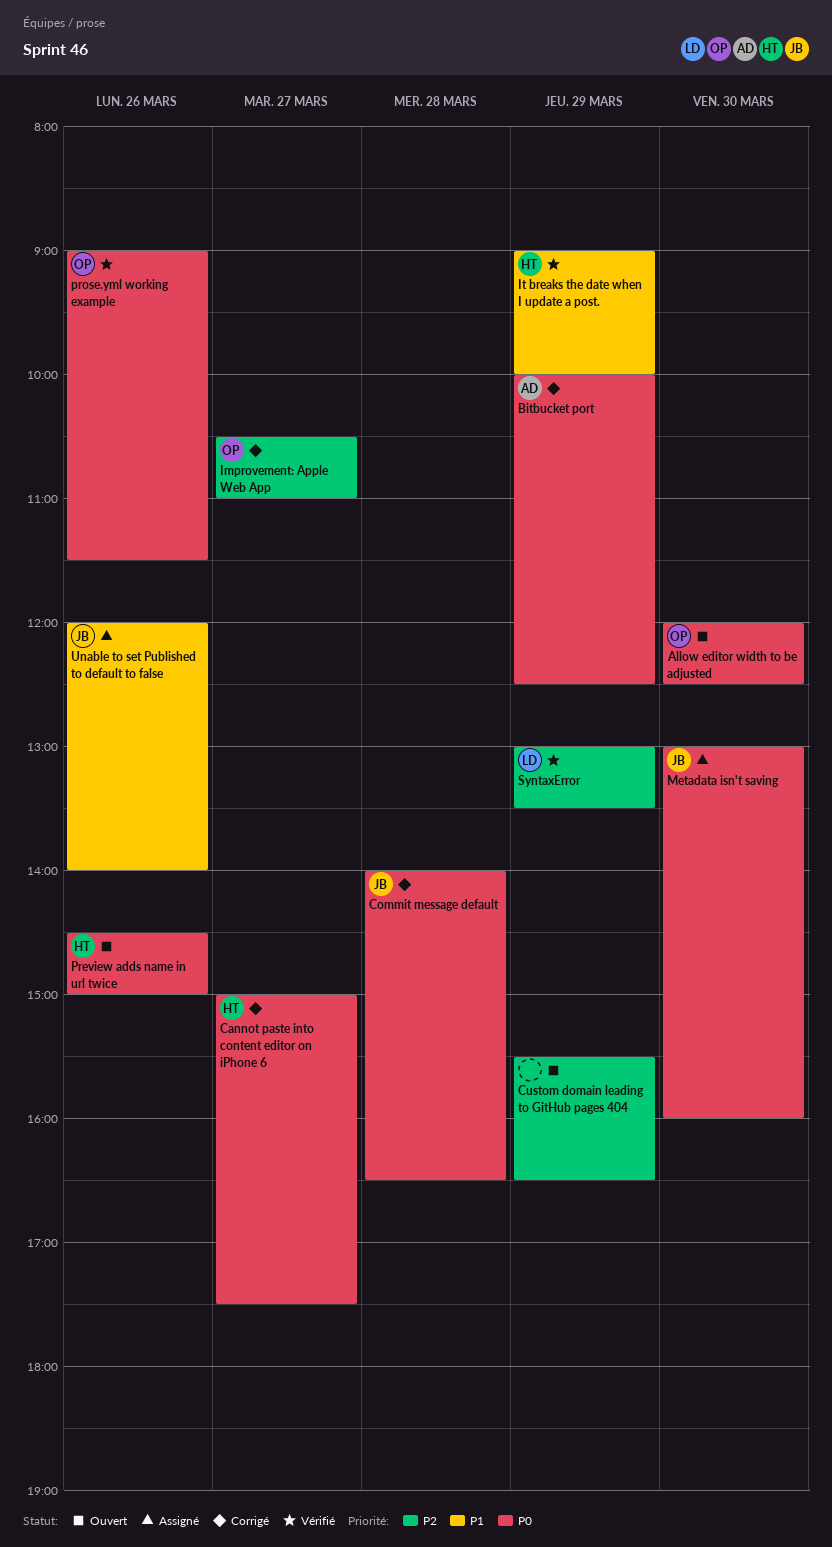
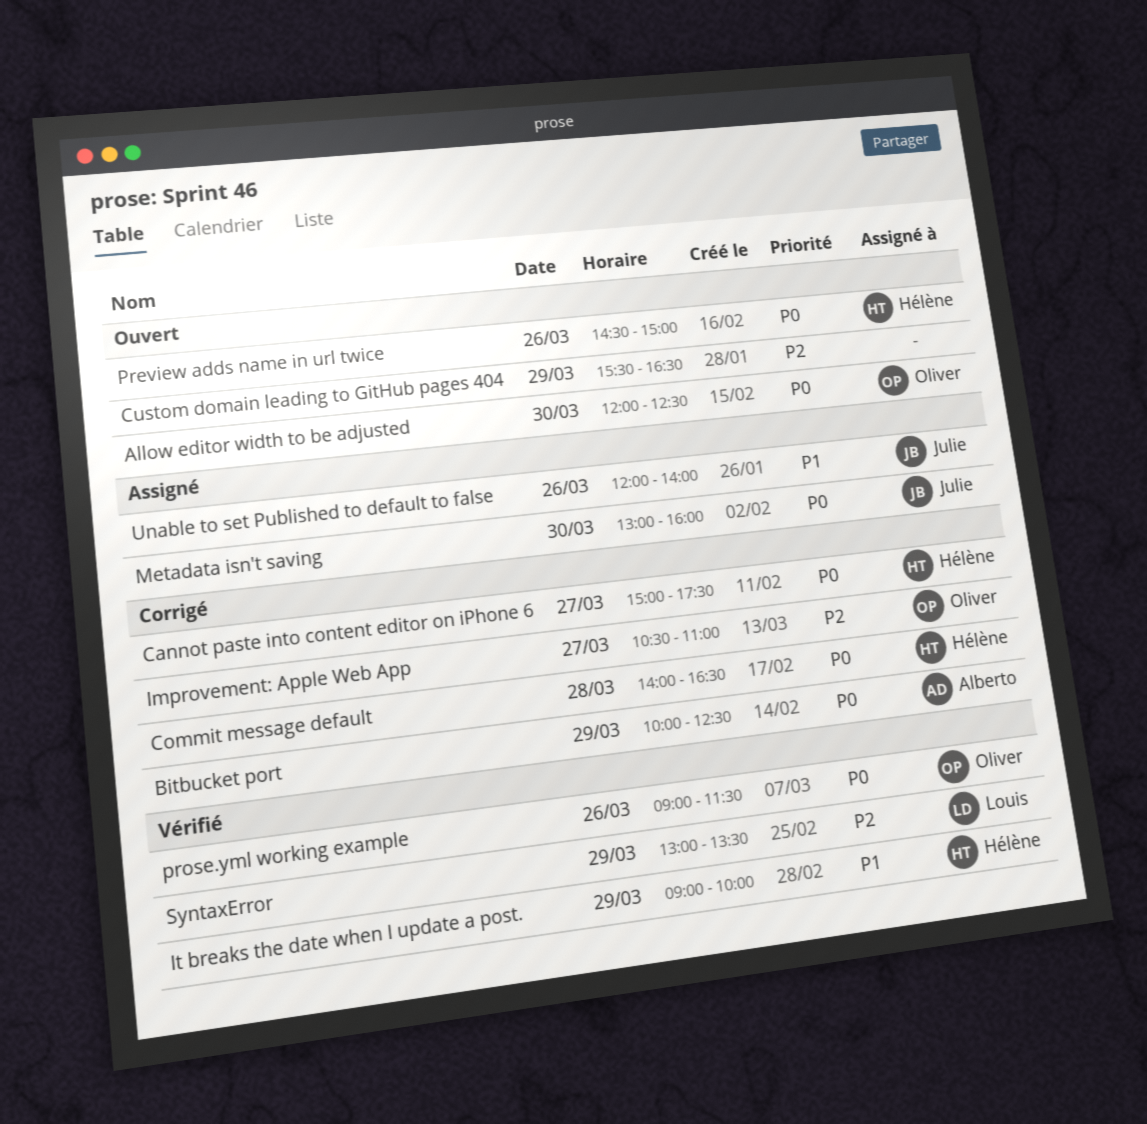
Commit message default, owner: Julie -> Hélène

